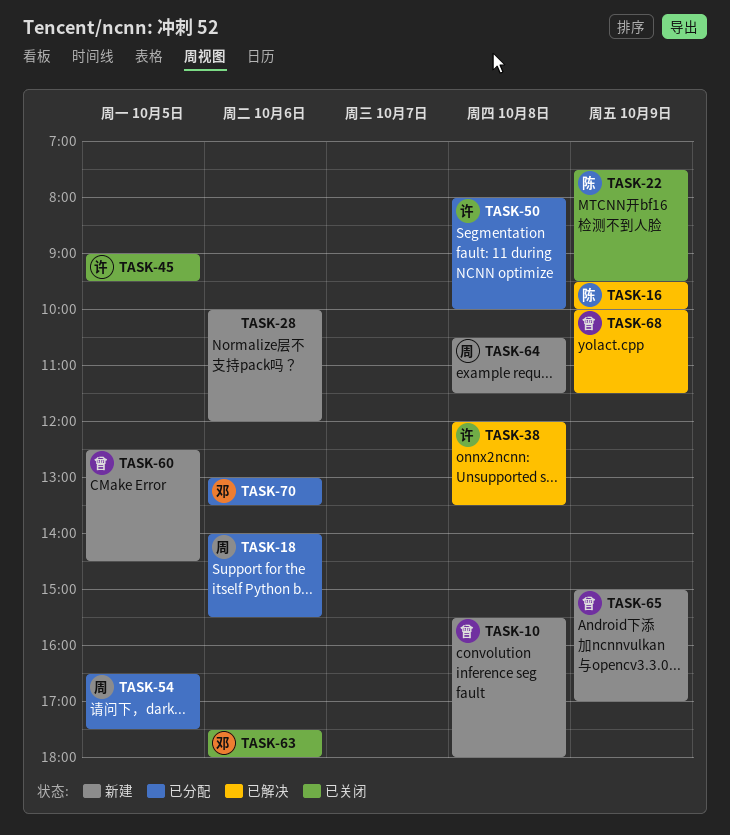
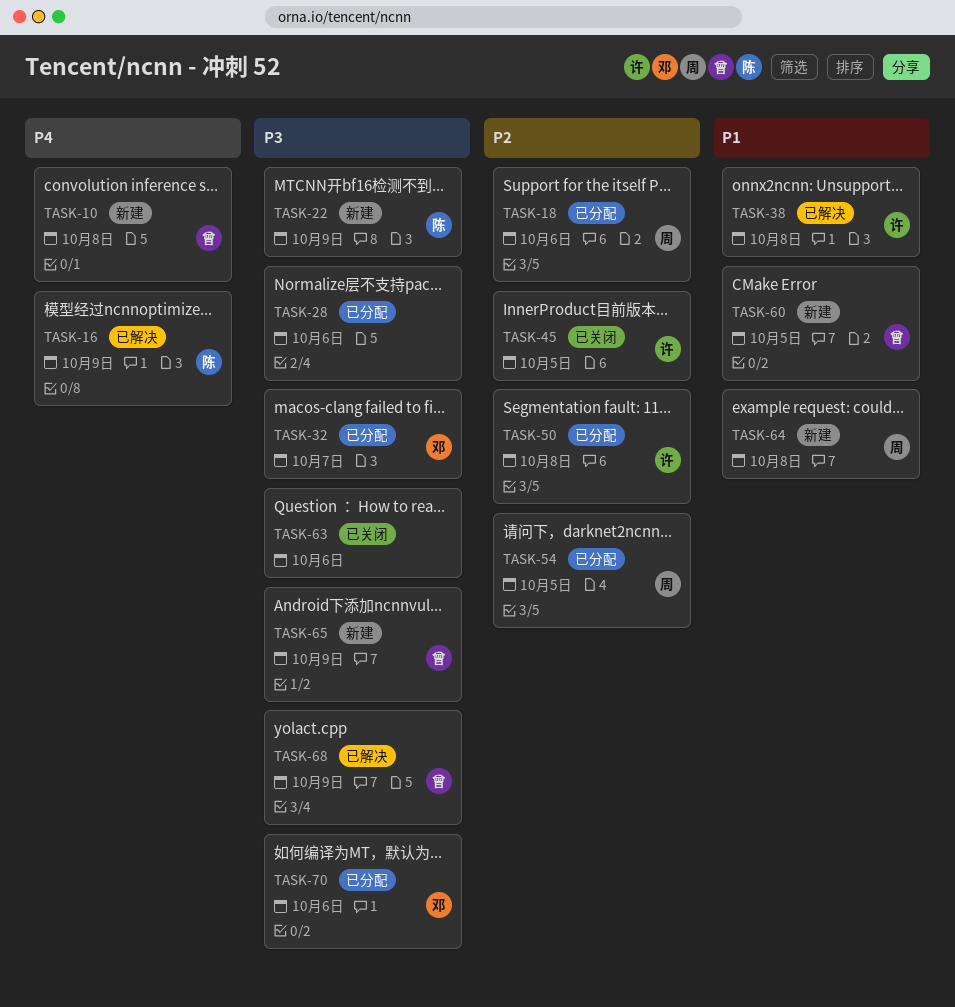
TASK-22, status: 已关闭 -> 新建
TASK-28, status: 新建 -> 已分配
TASK-32: none -> present
TASK-63, owner: 邓 -> none

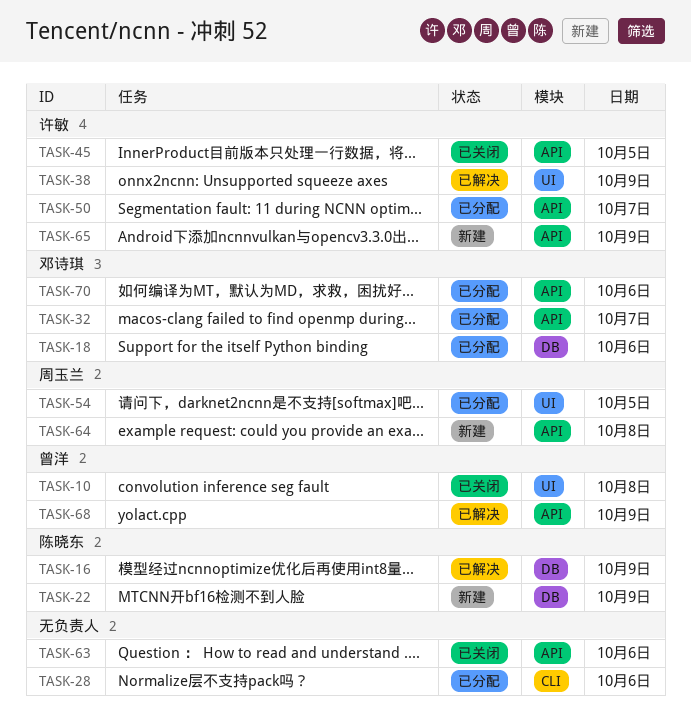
TASK-10, status: 新建 -> 已关闭
TASK-18, owner: 周玉兰 -> 邓诗琪
TASK-38, day: Oct 8 -> Oct 9
TASK-50, day: Oct 8 -> Oct 7
TASK-60: present -> none
TASK-65, owner: 曾洋 -> 许敏

